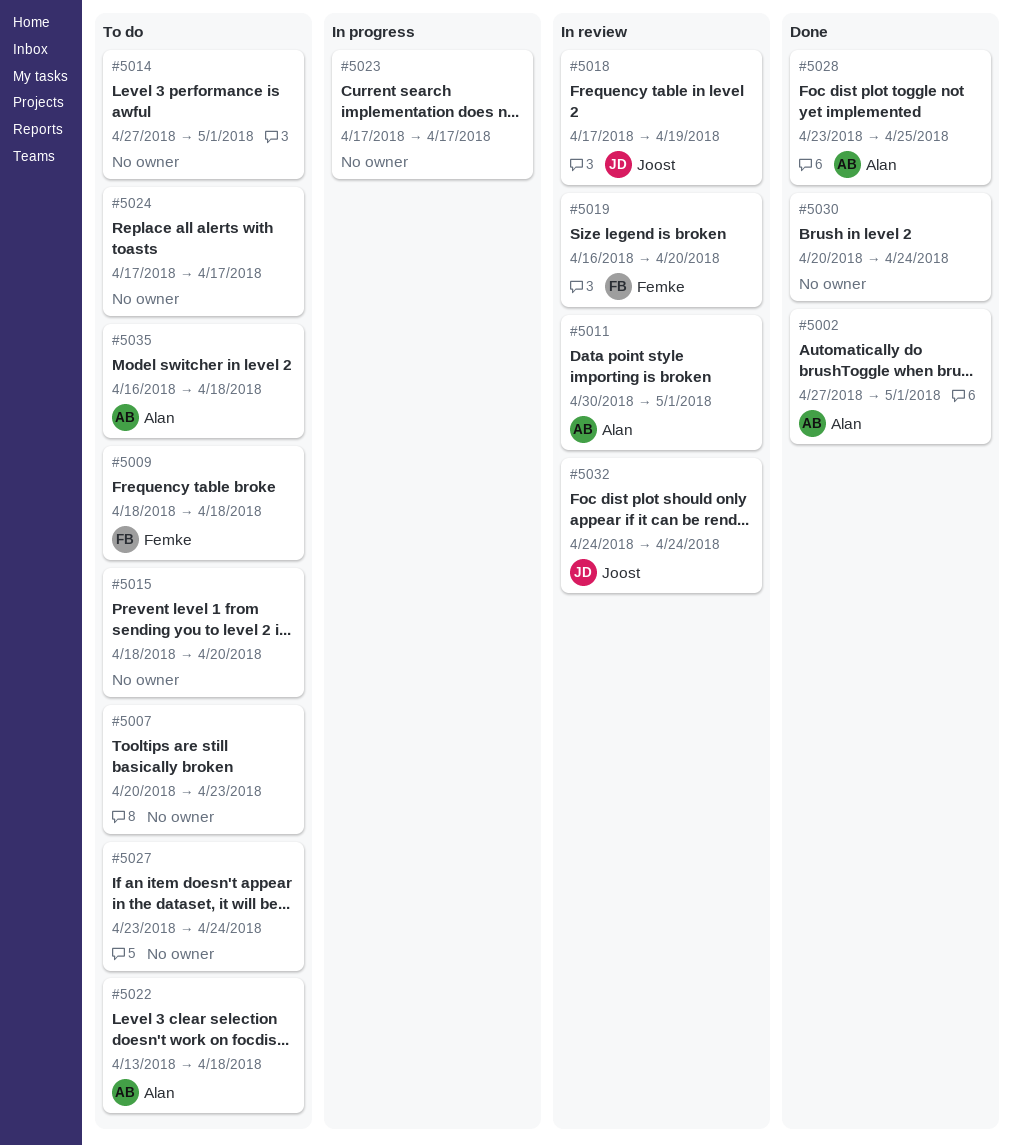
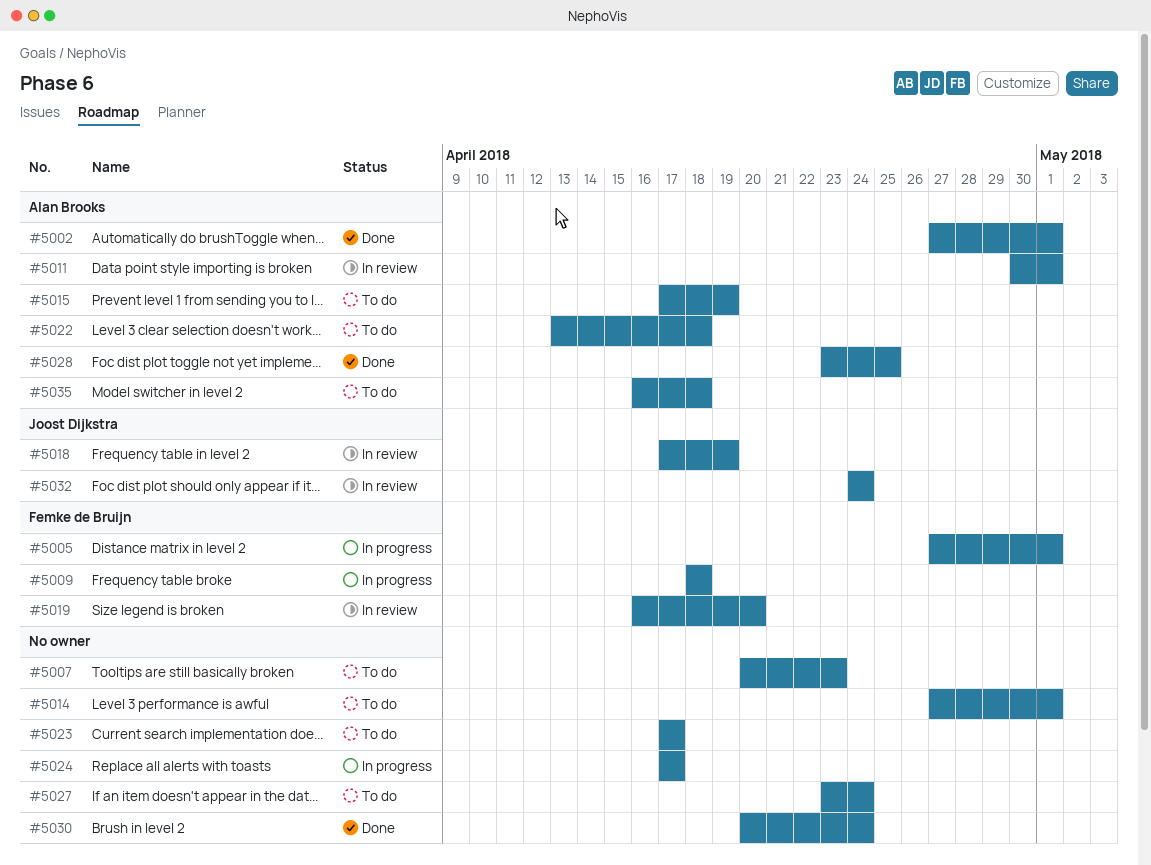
#5005: none -> present
#5009, status: To do -> In progress
#5015, owner: none -> Alan Brooks
#5015, start: Apr 18 -> Apr 17
#5015, due: Apr 20 -> Apr 19
#5023, status: In progress -> To do
#5024, status: To do -> In progress

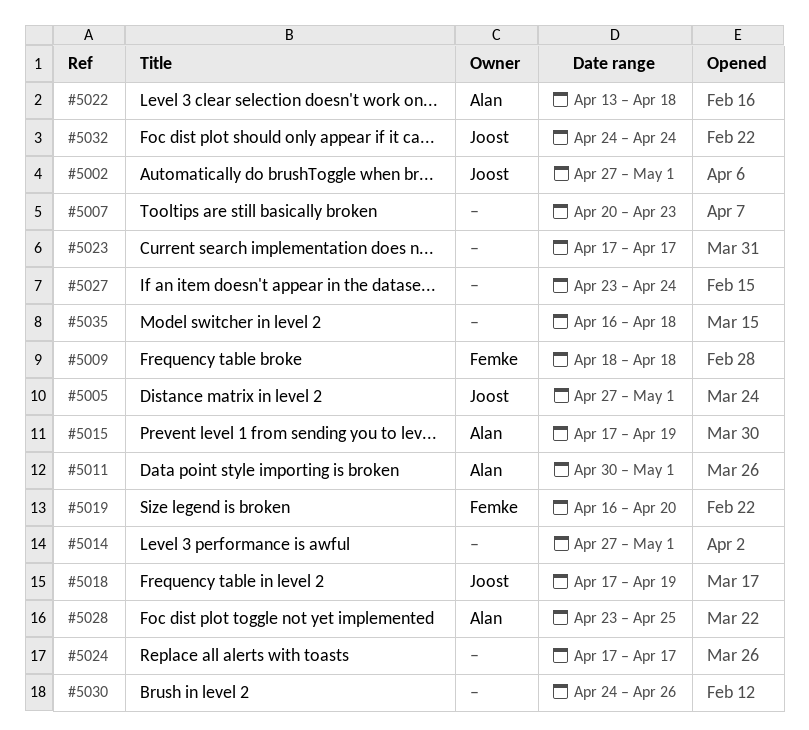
#5002, owner: Alan Brooks -> Joost Dijkstra
#5005, owner: Femke de Bruijn -> Joost Dijkstra
#5030, start: Apr 20 -> Apr 24
#5030, due: Apr 24 -> Apr 26
#5035, owner: Alan Brooks -> none

